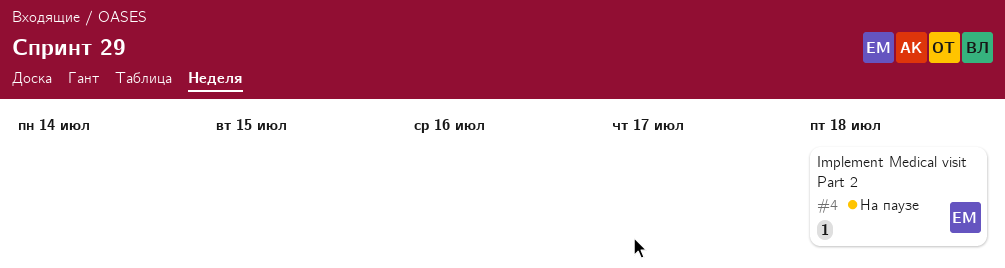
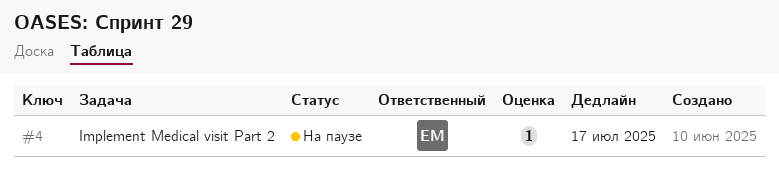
#4, due: Jul 18 -> Jul 17

